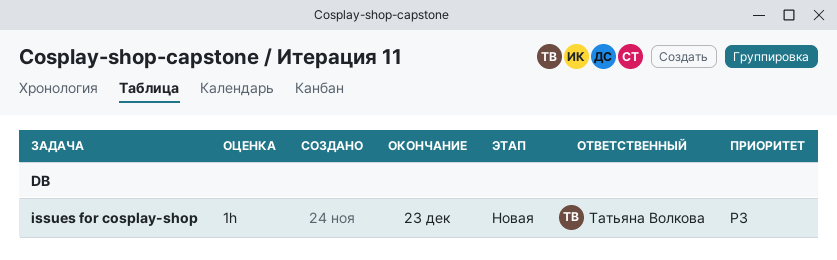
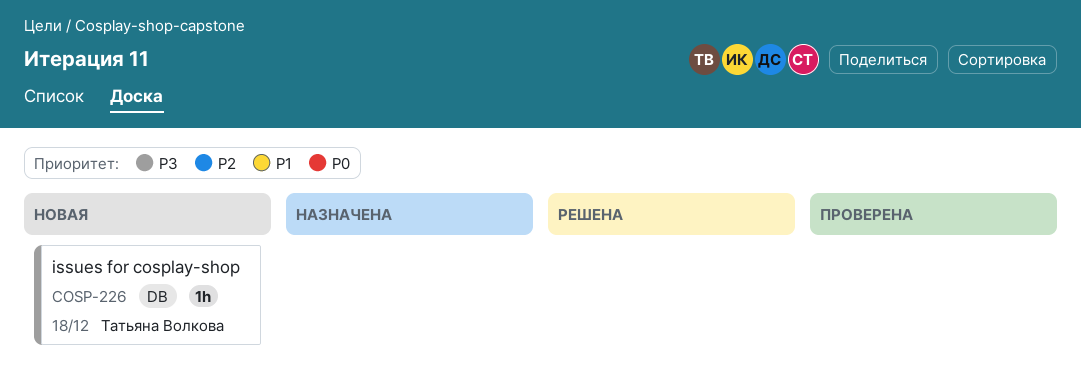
issues for cosplay-shop, due: Dec 23 -> Dec 18

